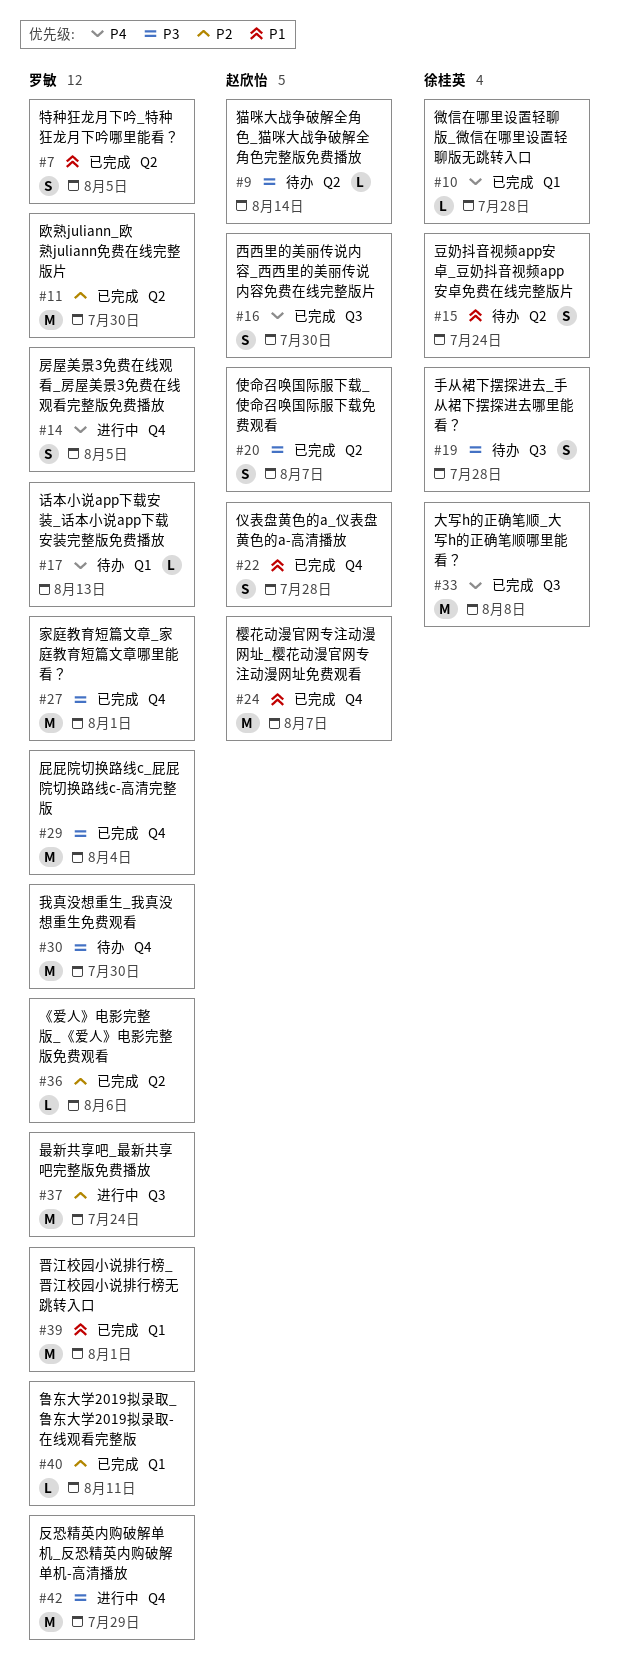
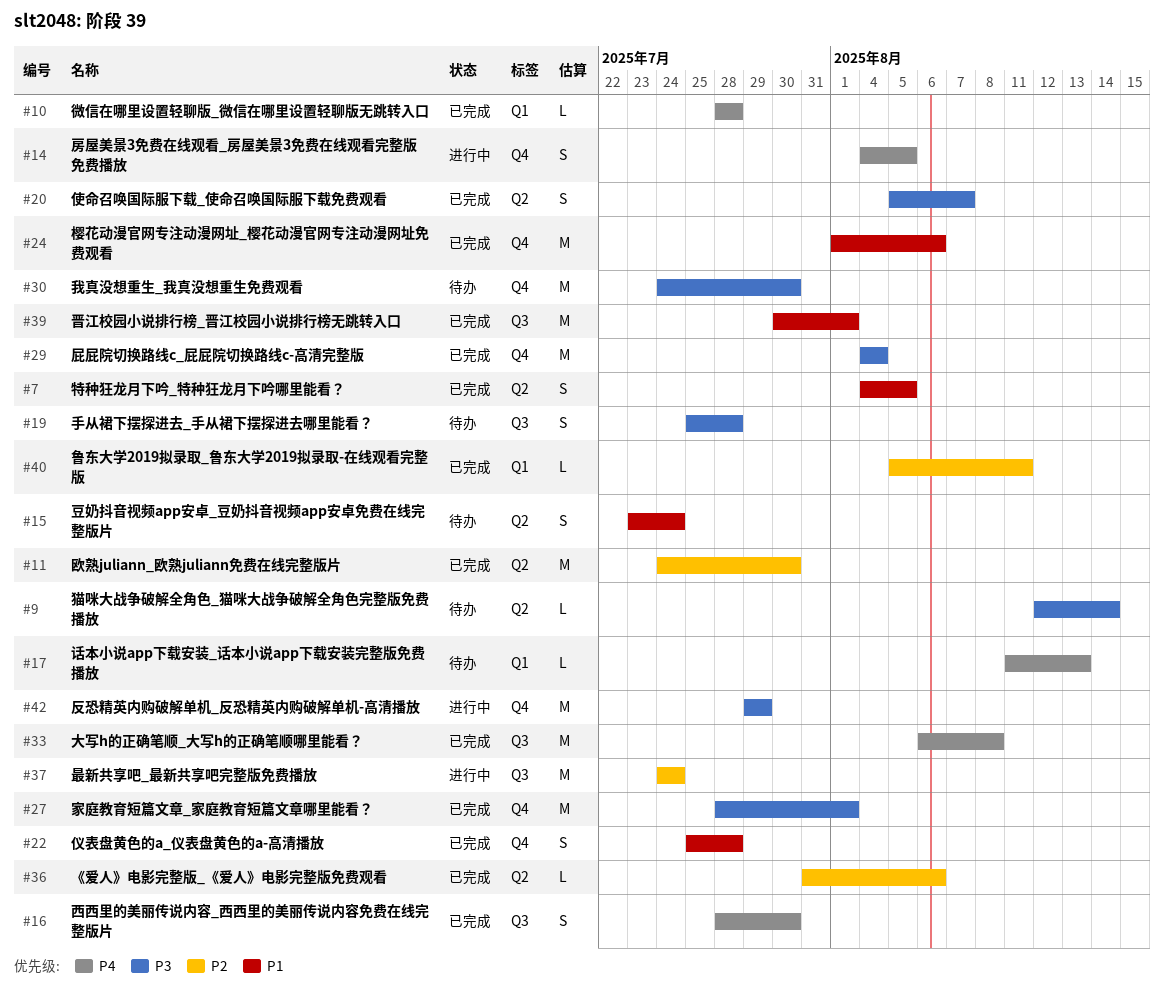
#24, due: Aug 7 -> Aug 6
#39, label: Q1 -> Q3

